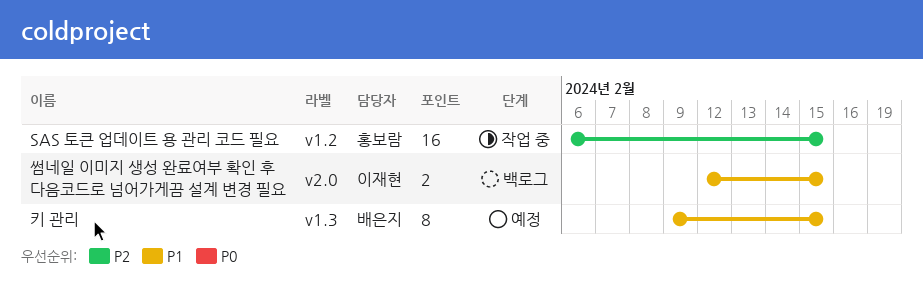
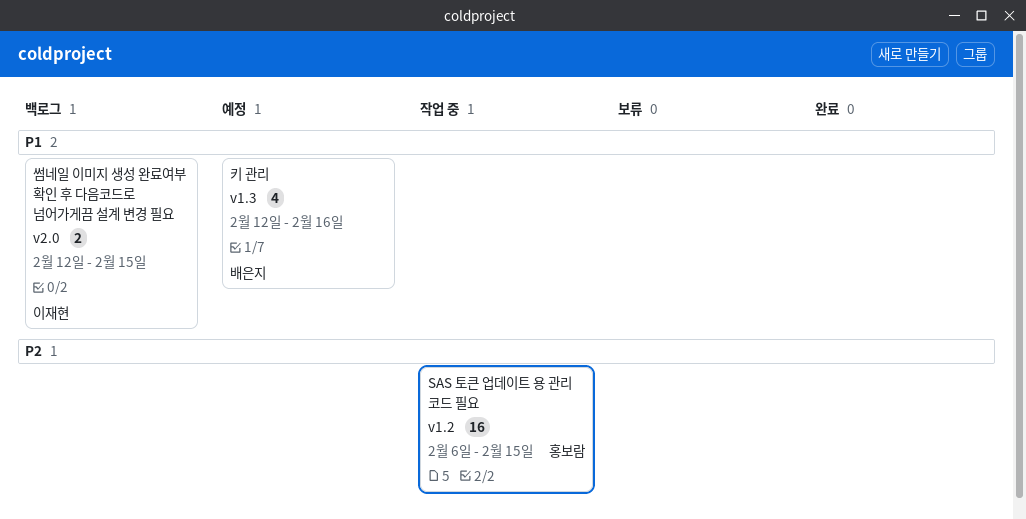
키 관리, estimate: 8 -> 4
키 관리, start: Feb 9 -> Feb 12
키 관리, due: Feb 15 -> Feb 16

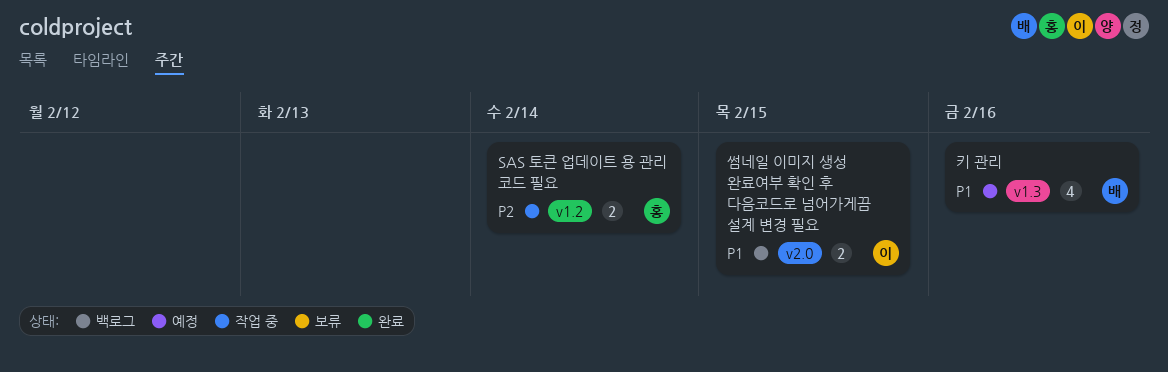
SAS 토큰 업데이트 용 관리 코드 필요, estimate: 16 -> 2
SAS 토큰 업데이트 용 관리 코드 필요, due: Feb 15 -> Feb 14

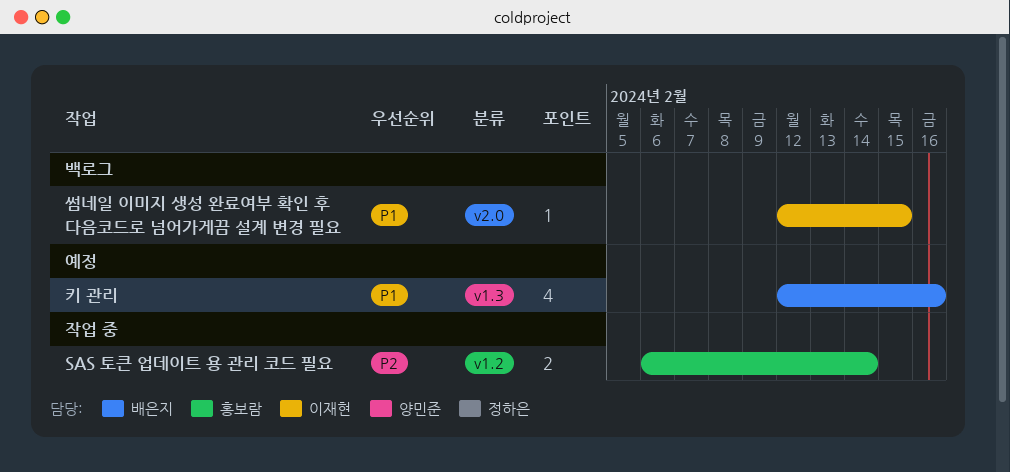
썸네일 이미지 생성 완료여부 확인 후 다음코드로 넘어가게끔 설계 변경 필요, estimate: 2 -> 1

